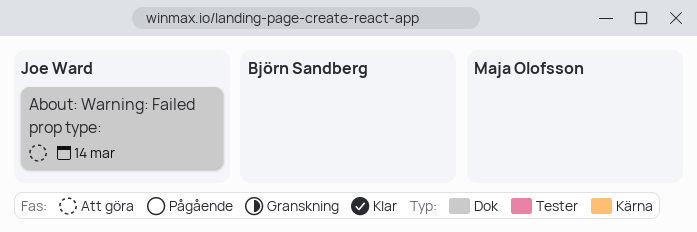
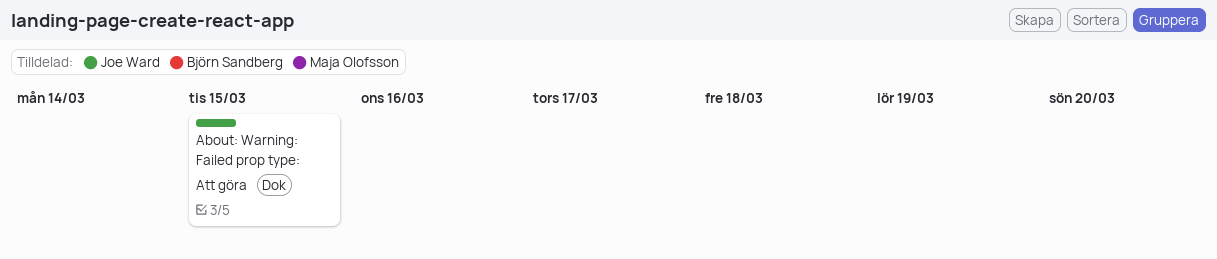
About: Warning: Failed prop type:, due: Mar 14 -> Mar 15

